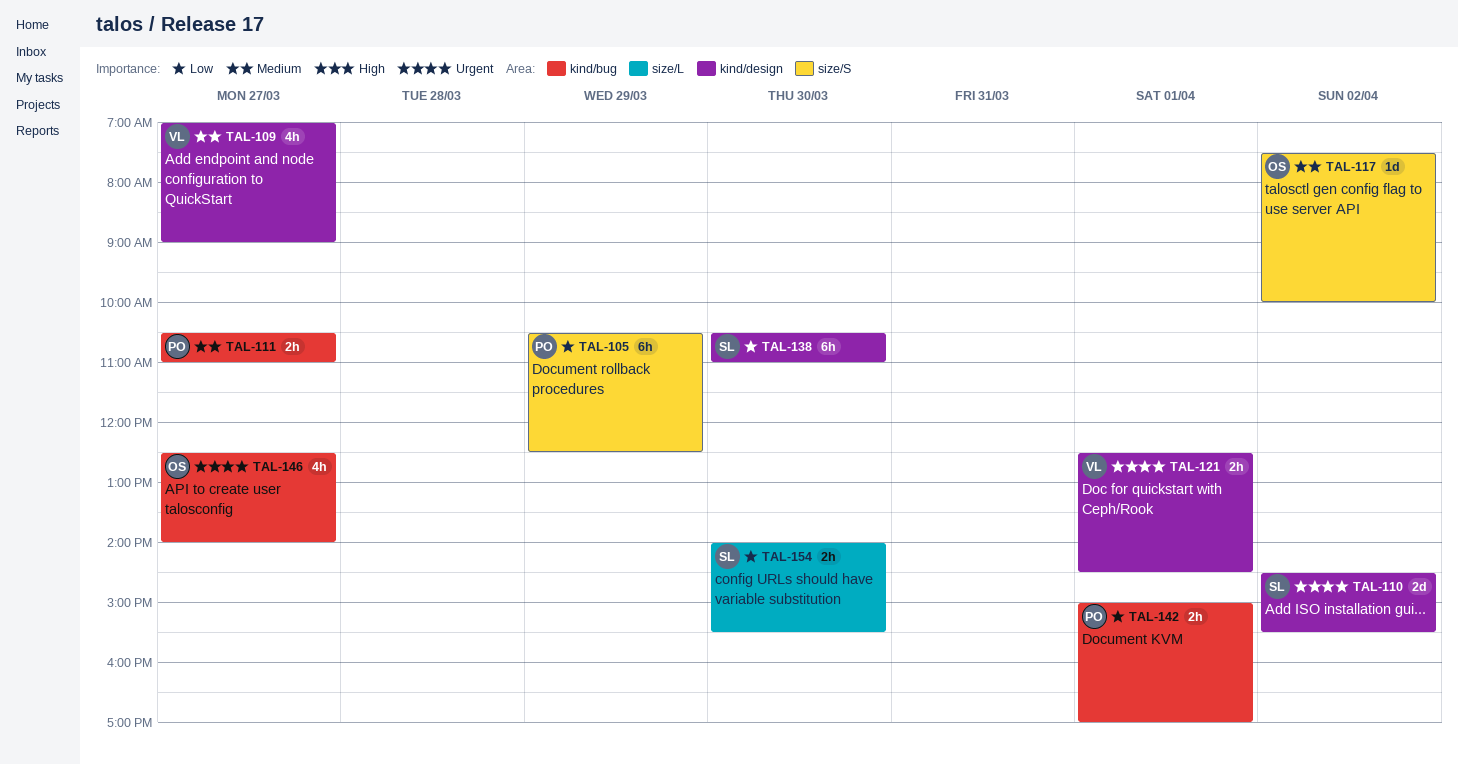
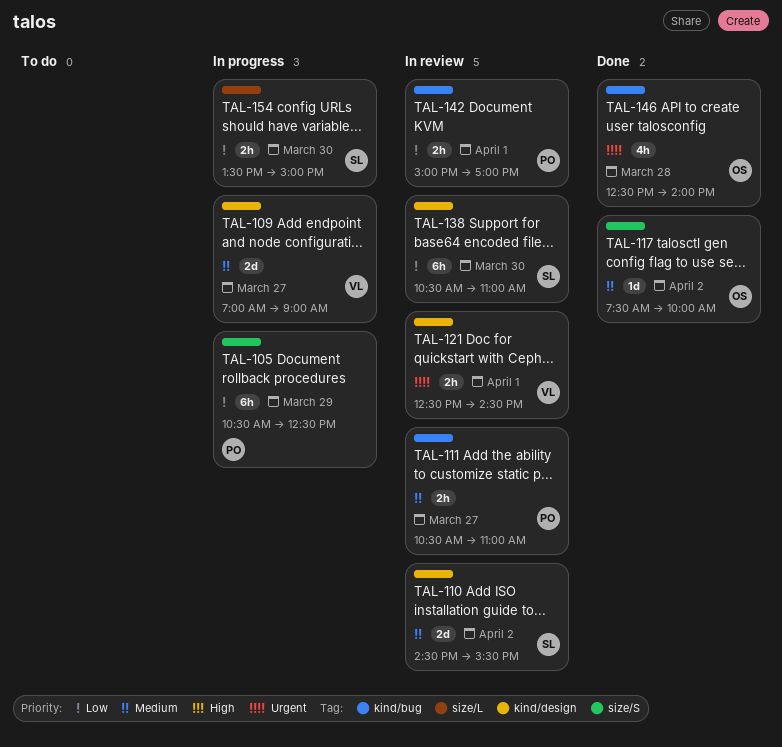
TAL-109, estimate: 4h -> 2d
TAL-110, priority: Urgent -> Medium
TAL-146, day: Mar 27 -> Mar 28
TAL-154, begins: 14:00 -> 13:30
TAL-154, ends: 15:30 -> 15:00

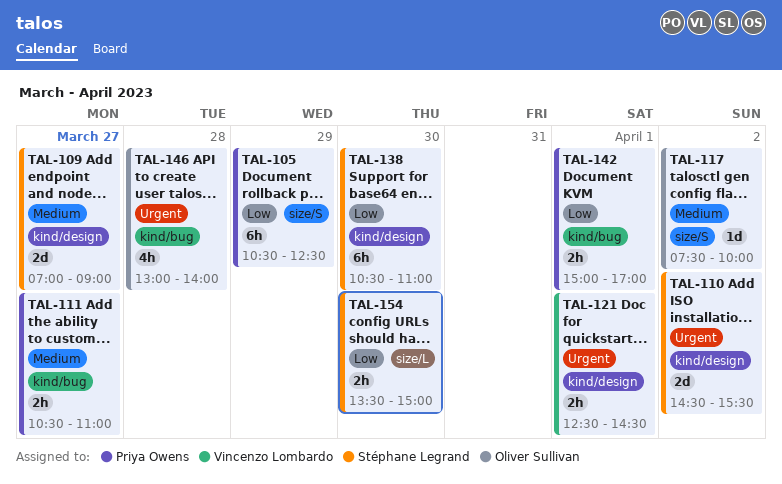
TAL-109, owner: Vincenzo Lombardo -> Stéphane Legrand
TAL-110, priority: Medium -> Urgent
TAL-146, begins: 12:30 -> 13:00

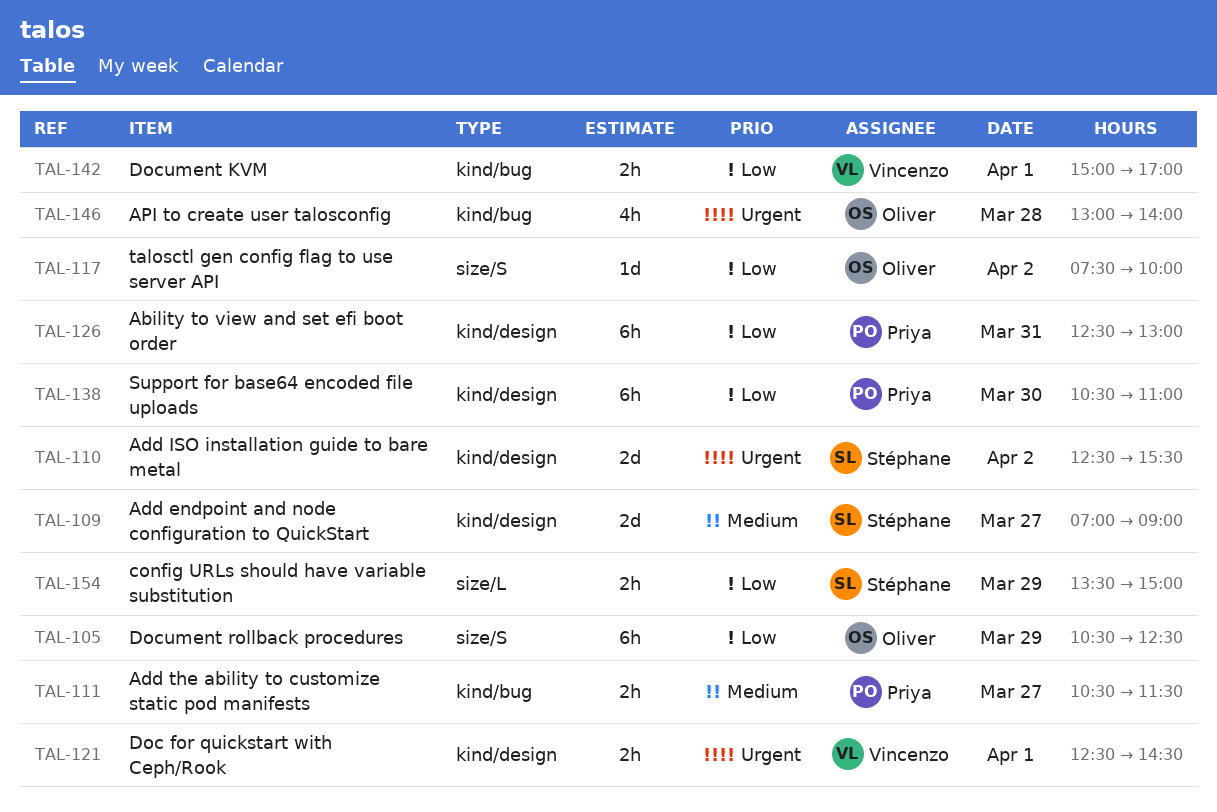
TAL-105, owner: Priya Owens -> Oliver Sullivan
TAL-110, begins: 14:30 -> 12:30
TAL-111, ends: 11:00 -> 11:30
TAL-117, priority: Medium -> Low
TAL-126: none -> present
TAL-138, owner: Stéphane Legrand -> Priya Owens
TAL-142, owner: Priya Owens -> Vincenzo Lombardo
TAL-154, day: Mar 30 -> Mar 29

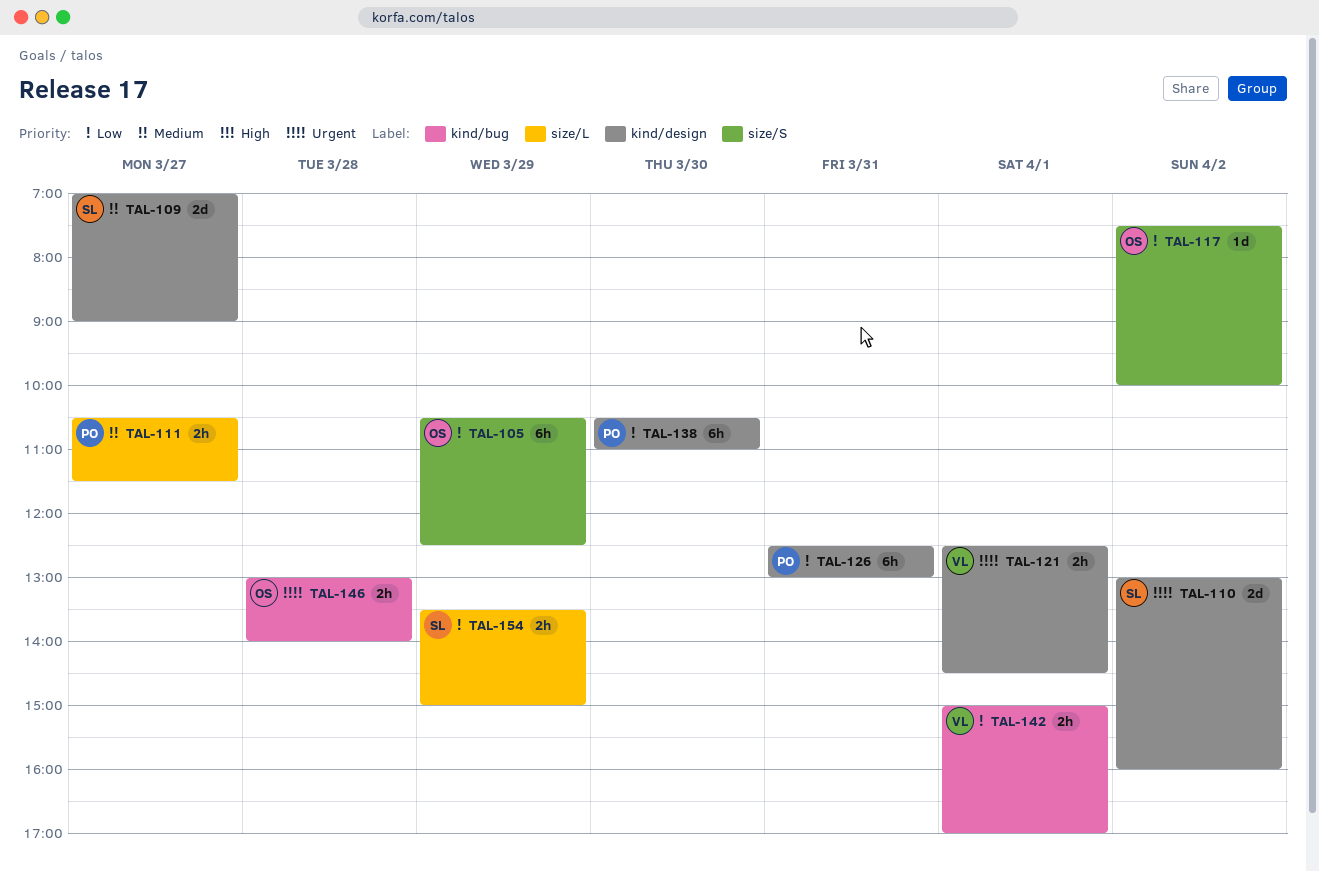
TAL-110, begins: 12:30 -> 13:00
TAL-110, ends: 15:30 -> 16:00
TAL-111, label: kind/bug -> size/L
TAL-146, estimate: 4h -> 2h

